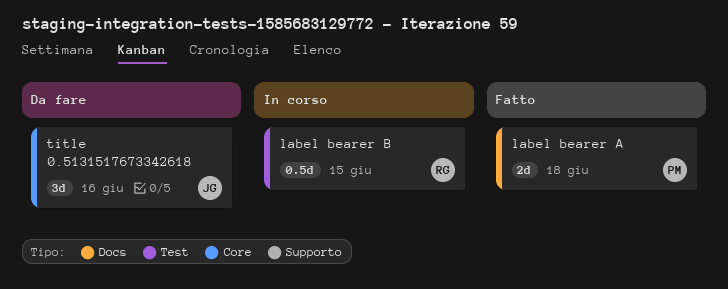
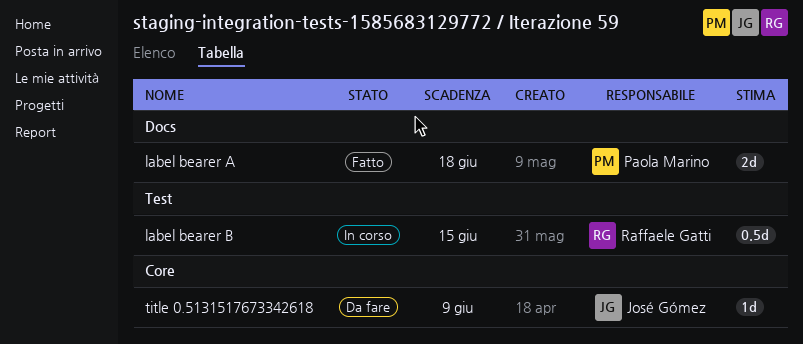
title 0.5131517673342618, estimate: 3d -> 1d
title 0.5131517673342618, due: Jun 16 -> Jun 9

